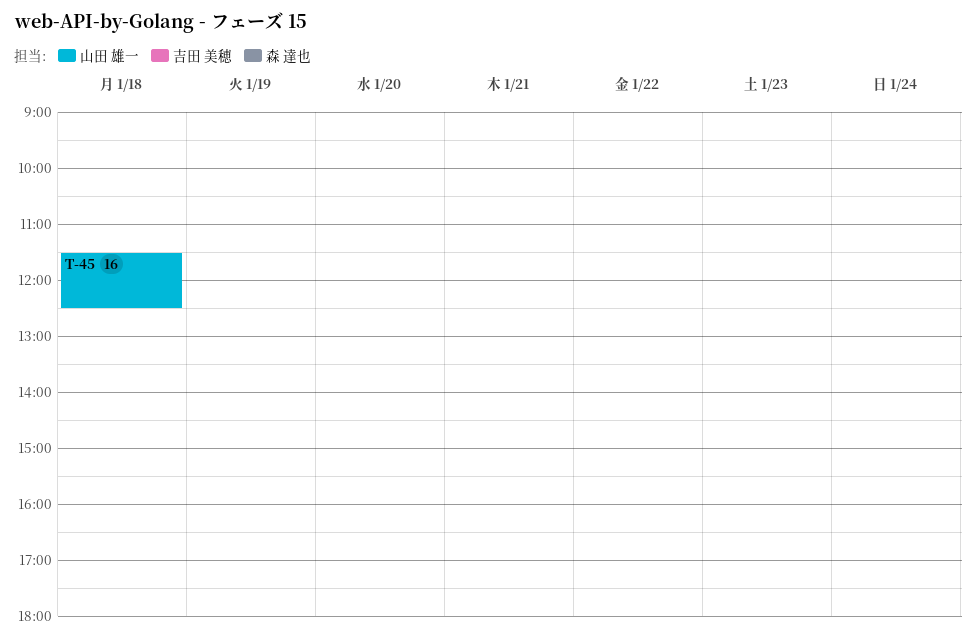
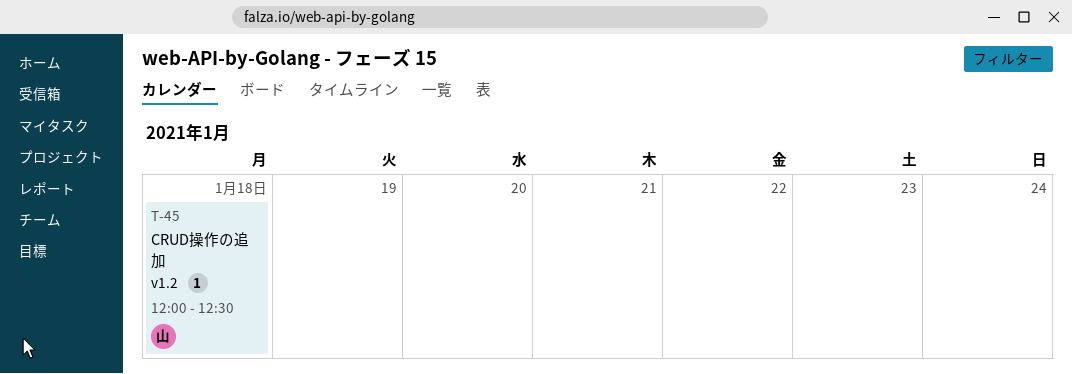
T-45, estimate: 16 -> 1
T-45, begins: 11:30 -> 12:00

